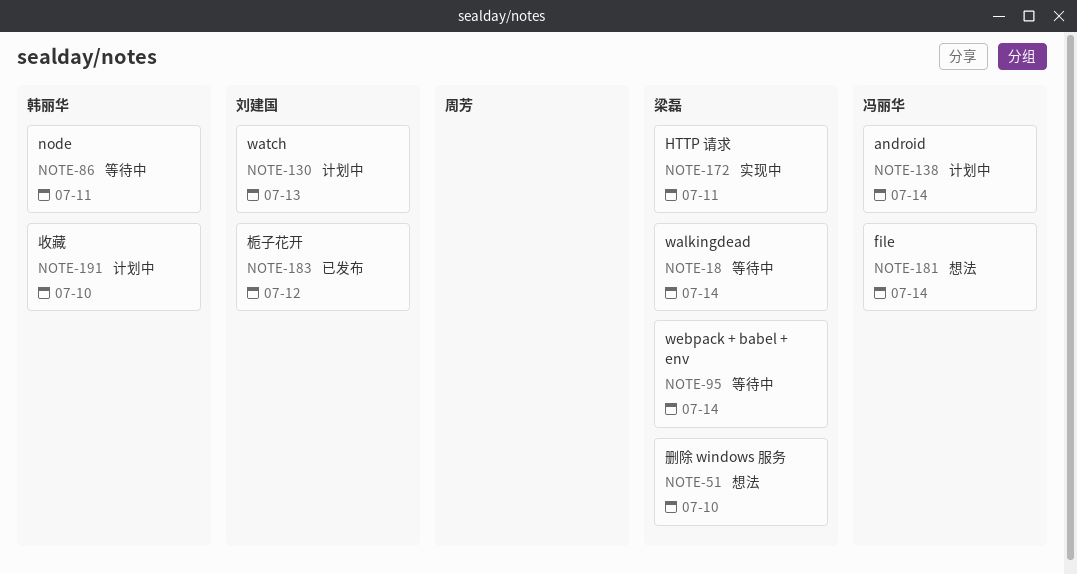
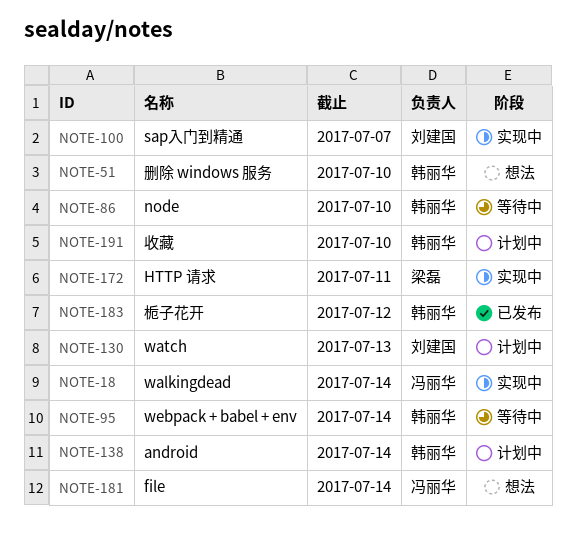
NOTE-18, status: 等待中 -> 实现中
NOTE-18, owner: 梁磊 -> 冯丽华
NOTE-51, owner: 梁磊 -> 韩丽华
NOTE-86, due: Jul 11 -> Jul 10
NOTE-95, owner: 梁磊 -> 韩丽华
NOTE-100: none -> present
NOTE-138, owner: 冯丽华 -> 韩丽华
NOTE-183, owner: 刘建国 -> 韩丽华

